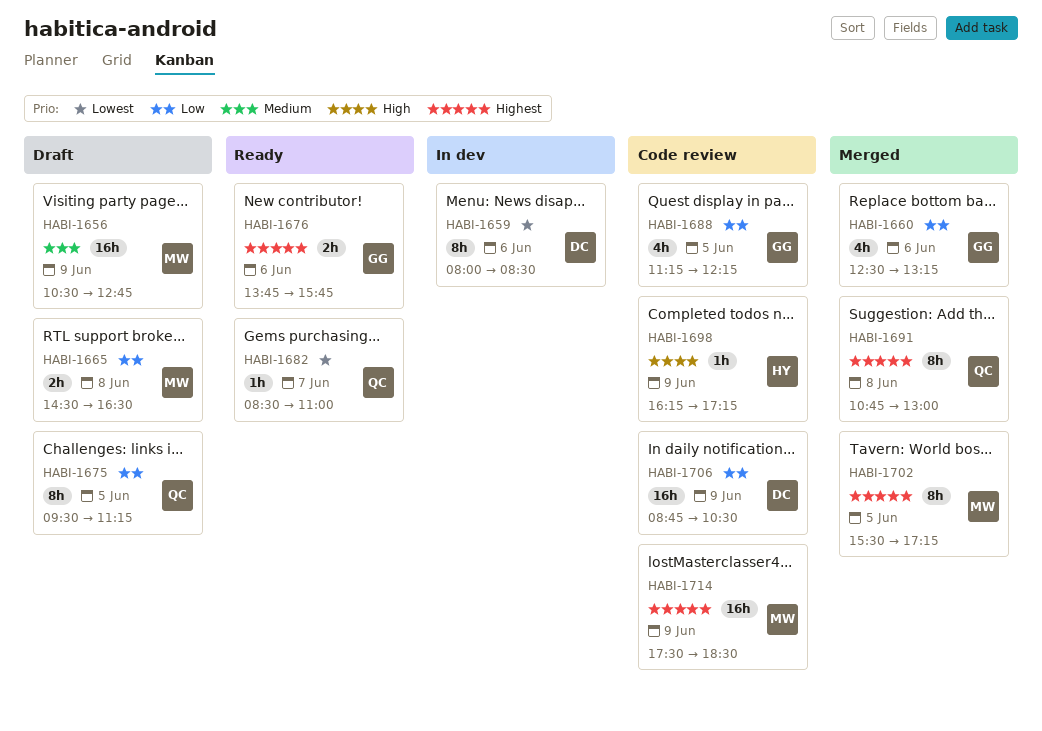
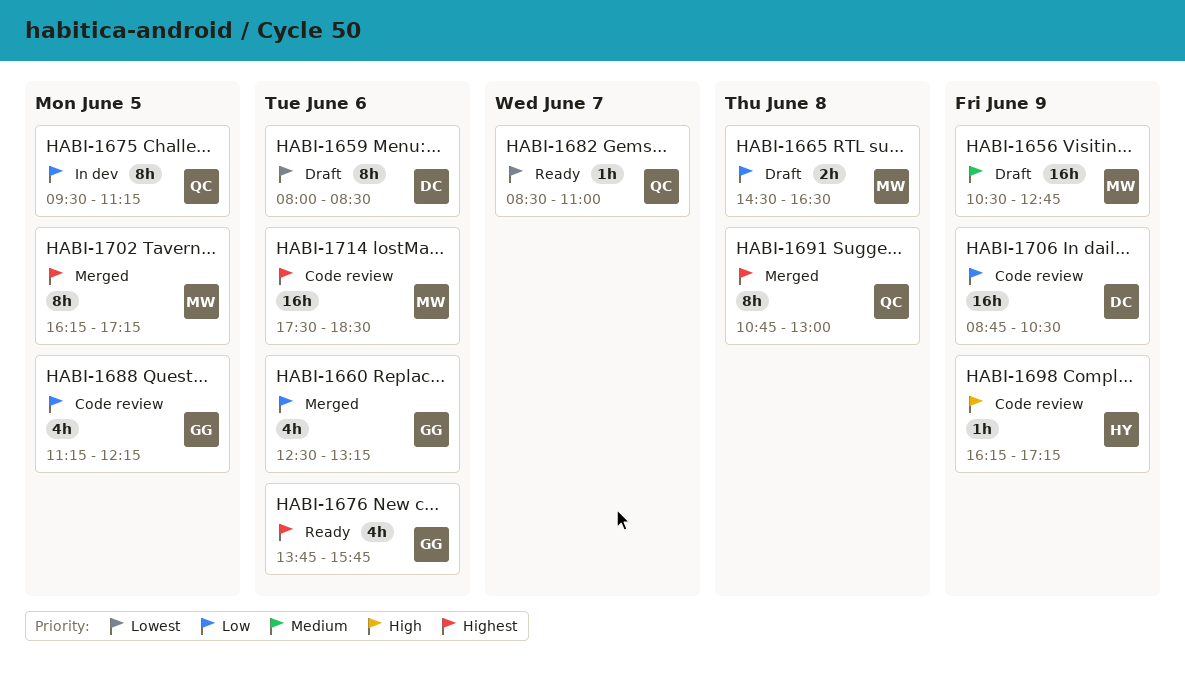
HABI-1659, status: In dev -> Draft
HABI-1675, status: Draft -> In dev
HABI-1676, estimate: 2h -> 4h
HABI-1702, begins: 15:30 -> 16:15
HABI-1714, day: Jun 9 -> Jun 6

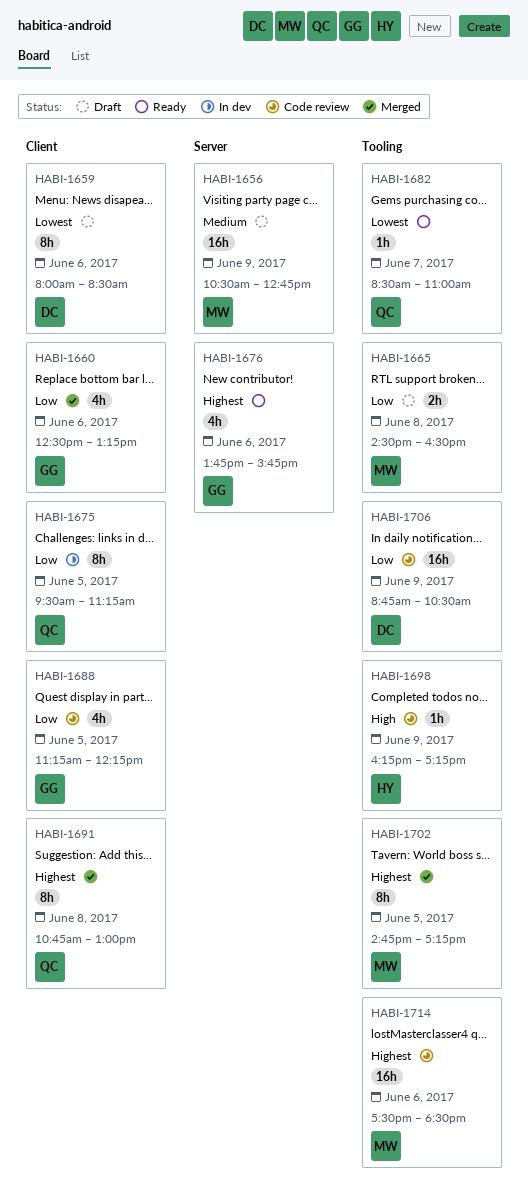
HABI-1702, begins: 16:15 -> 14:45

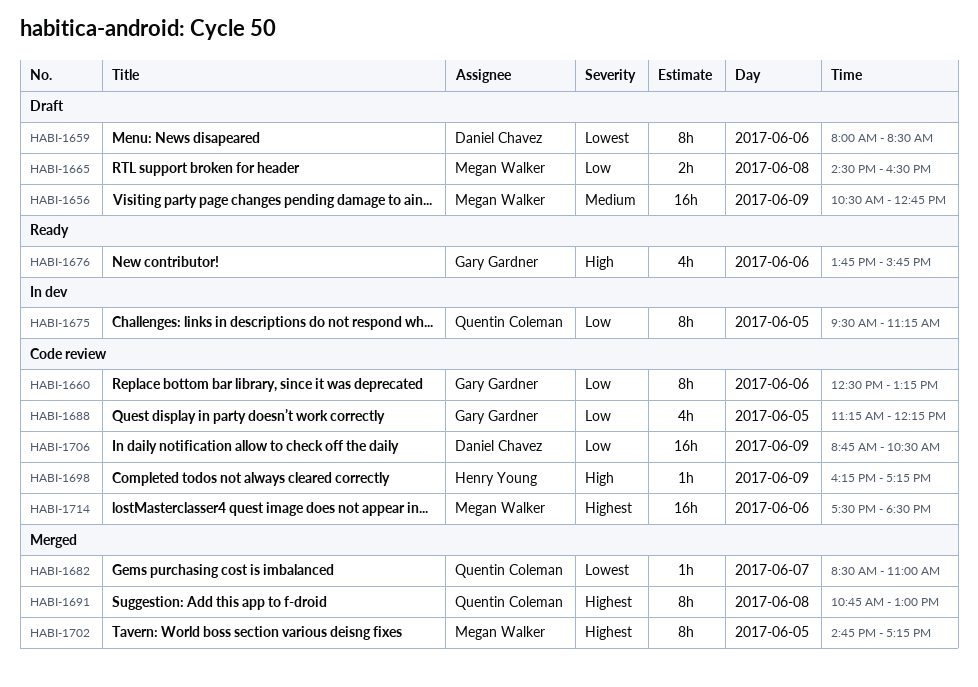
HABI-1660, status: Merged -> Code review
HABI-1660, estimate: 4h -> 8h
HABI-1676, priority: Highest -> High
HABI-1682, status: Ready -> Merged

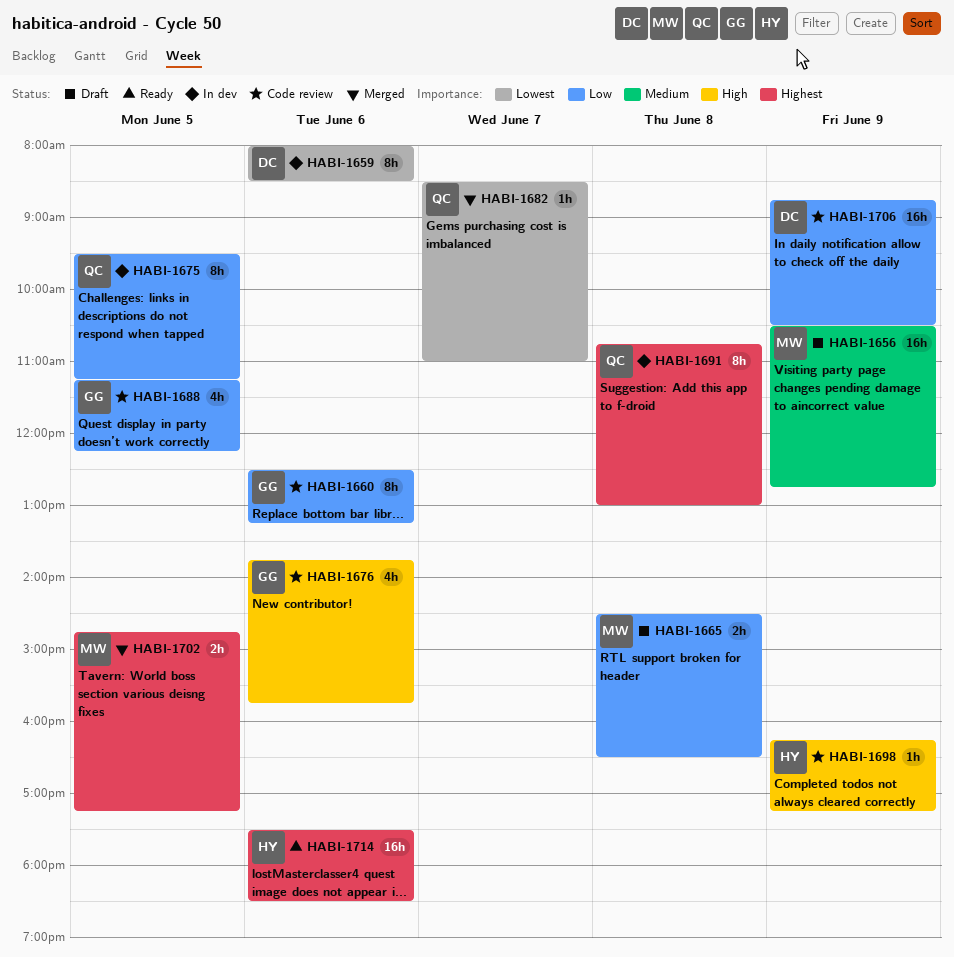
HABI-1659, status: Draft -> In dev
HABI-1676, status: Ready -> Code review
HABI-1691, status: Merged -> In dev
HABI-1702, estimate: 8h -> 2h
HABI-1714, status: Code review -> Ready
HABI-1714, owner: Megan Walker -> Henry Young

